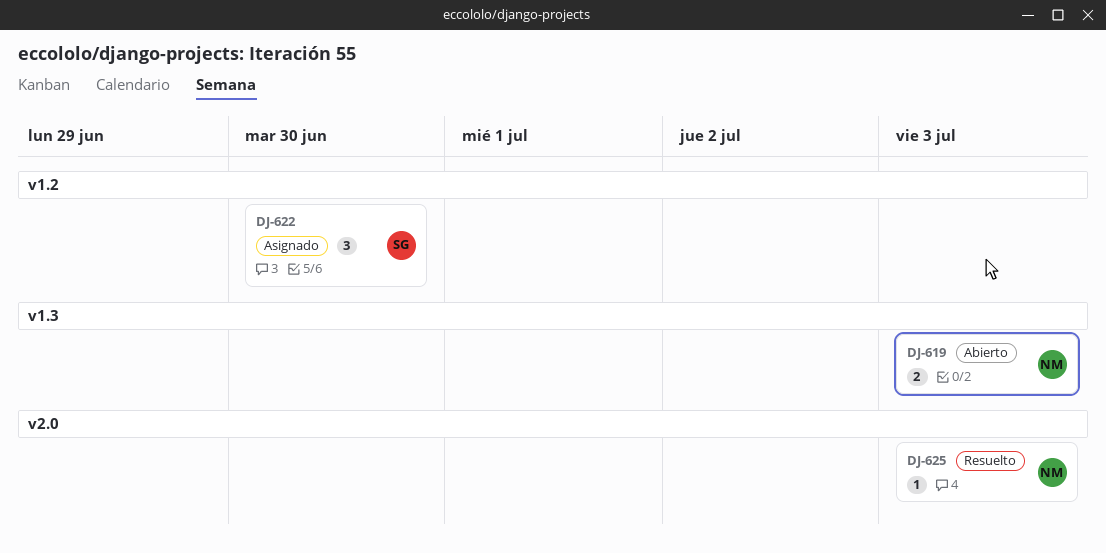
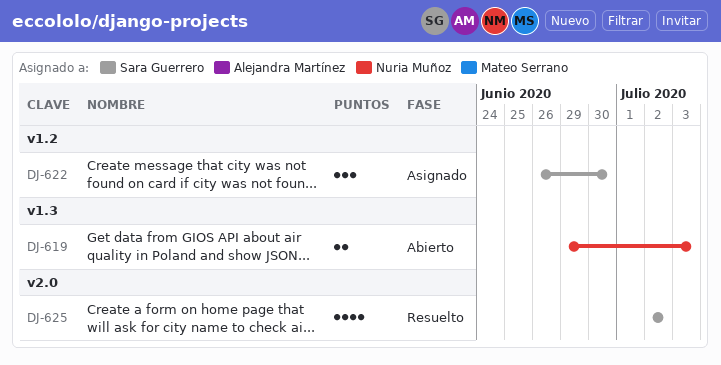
DJ-625, owner: Nuria Muñoz -> Sara Guerrero
DJ-625, estimate: 1 -> 4
DJ-625, due: Jul 3 -> Jul 2

